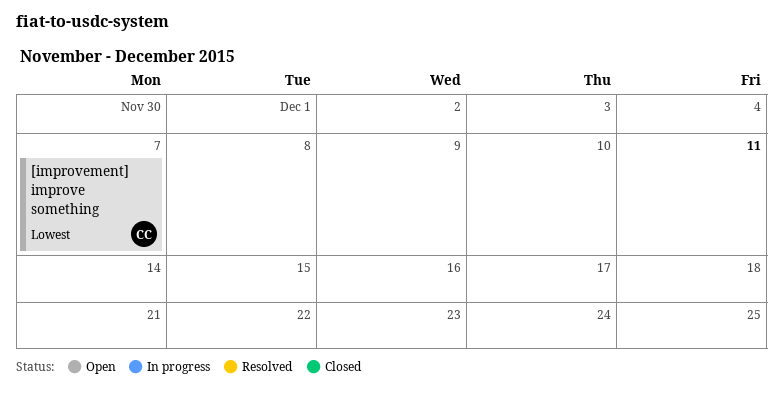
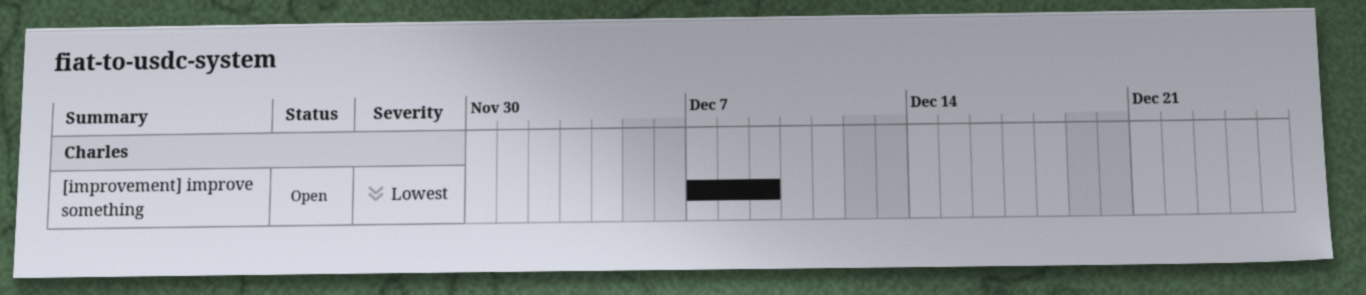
[improvement] improve something, due: Dec 7 -> Dec 9

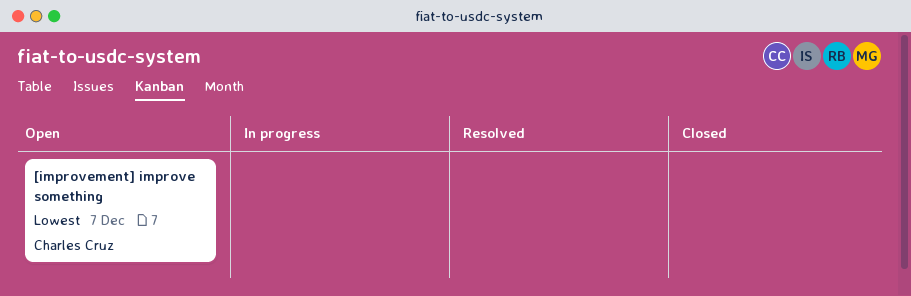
[improvement] improve something, due: Dec 9 -> Dec 7

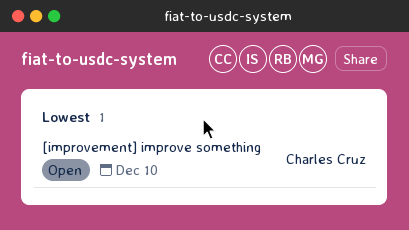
[improvement] improve something, due: Dec 7 -> Dec 10

